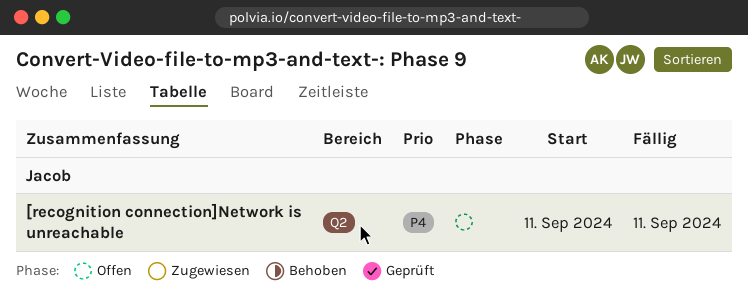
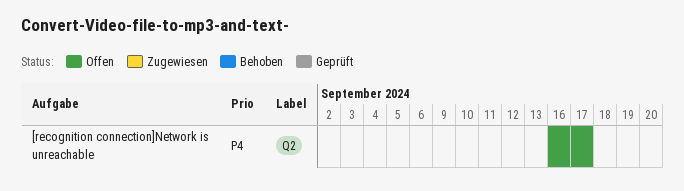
[recognition connection]Network is unreachable, start: Sep 11 -> Sep 16
[recognition connection]Network is unreachable, due: Sep 11 -> Sep 17

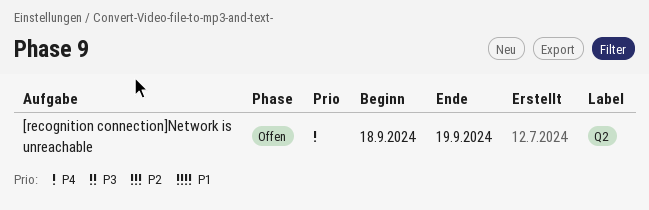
[recognition connection]Network is unreachable, start: Sep 16 -> Sep 18
[recognition connection]Network is unreachable, due: Sep 17 -> Sep 19

